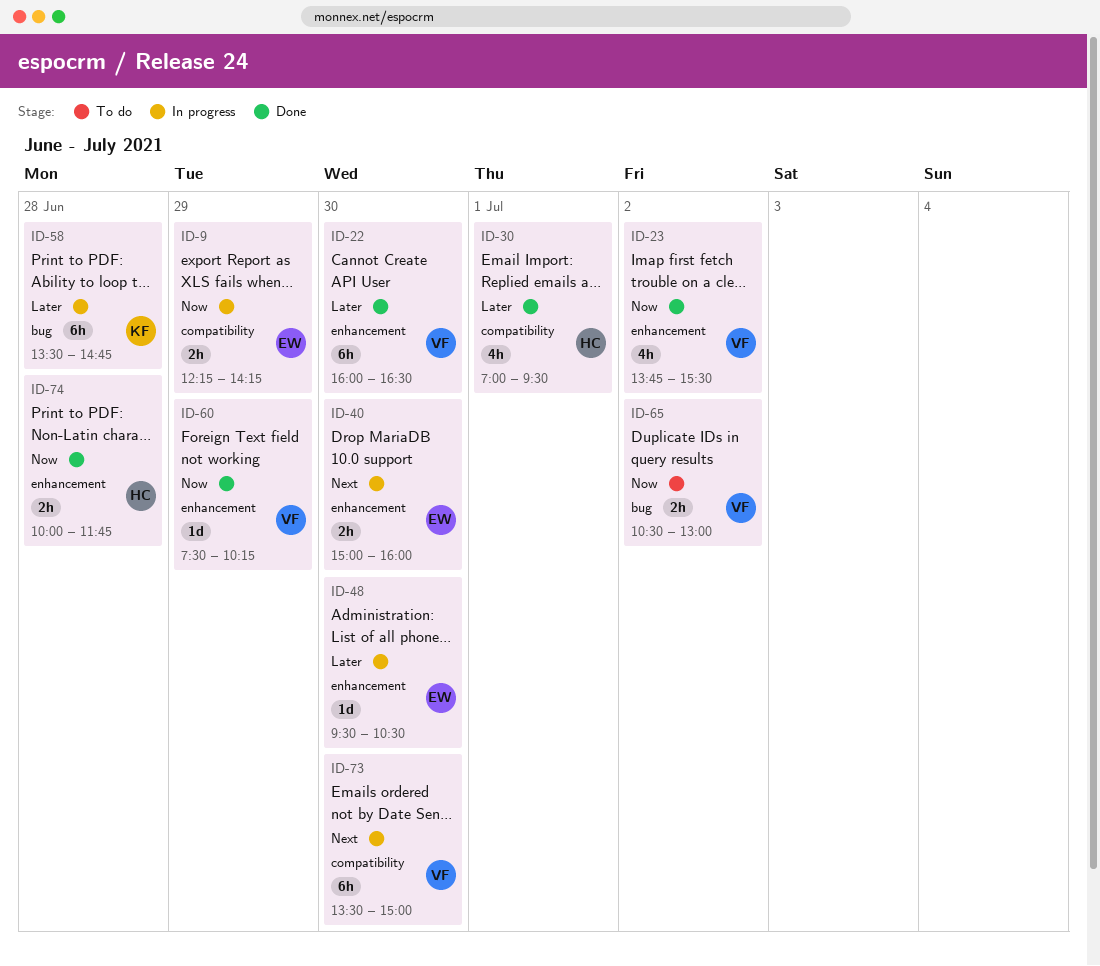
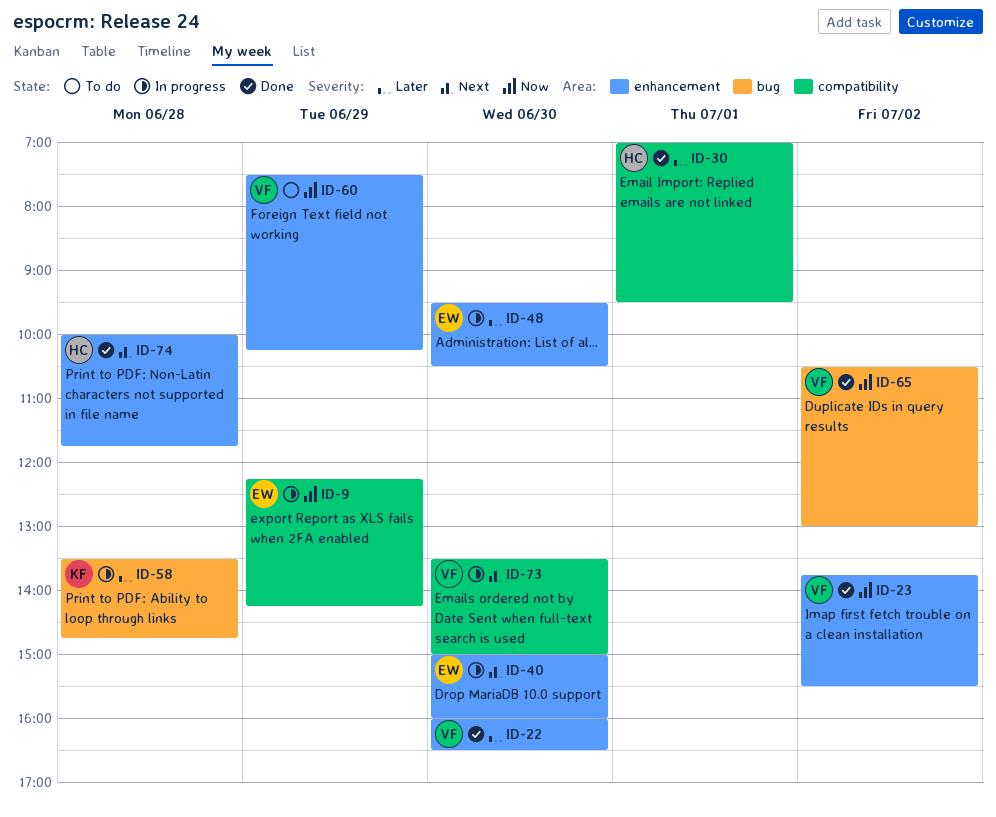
ID-60, status: Done -> To do
ID-65, status: To do -> Done
ID-74, priority: Now -> Next

